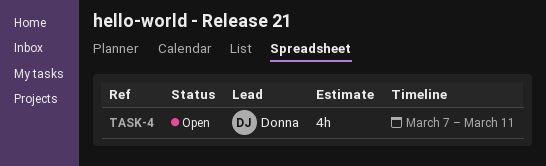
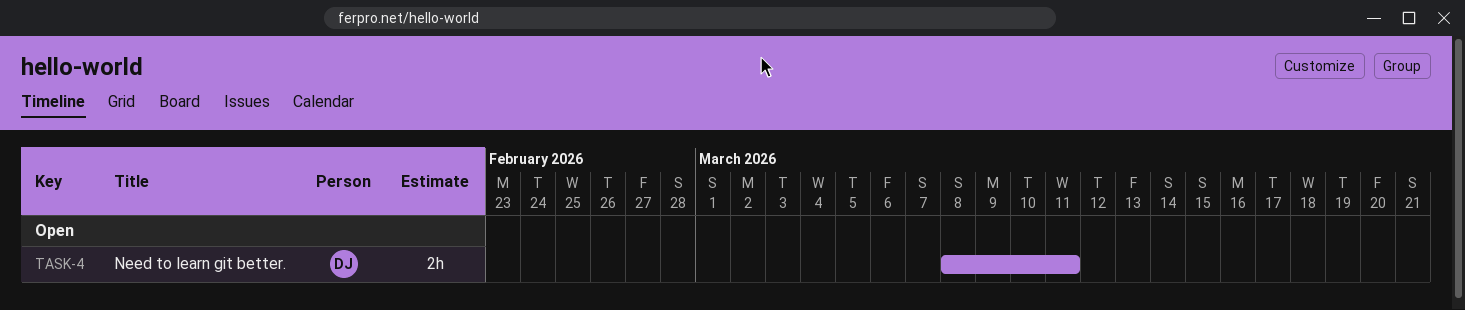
TASK-4, estimate: 4h -> 2h
TASK-4, start: Mar 7 -> Mar 8

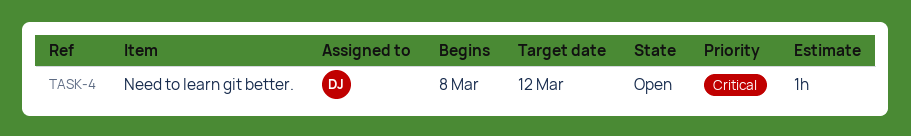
TASK-4, estimate: 2h -> 1h
TASK-4, due: Mar 11 -> Mar 12

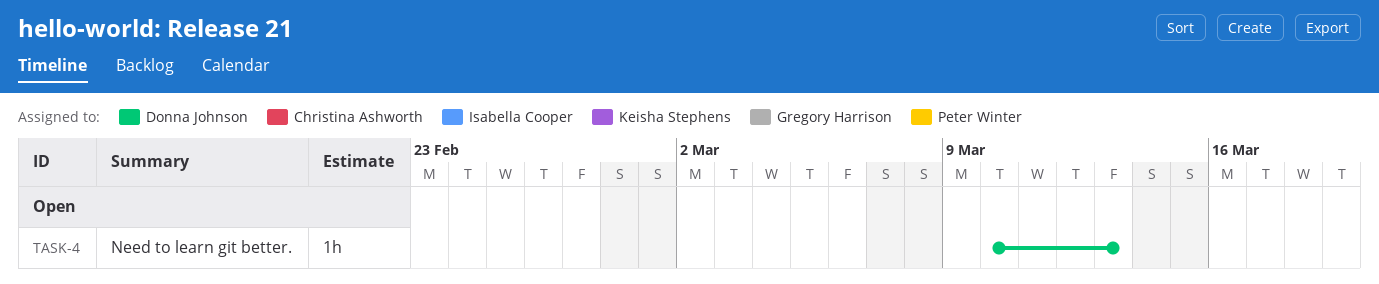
TASK-4, start: Mar 8 -> Mar 10
TASK-4, due: Mar 12 -> Mar 13

